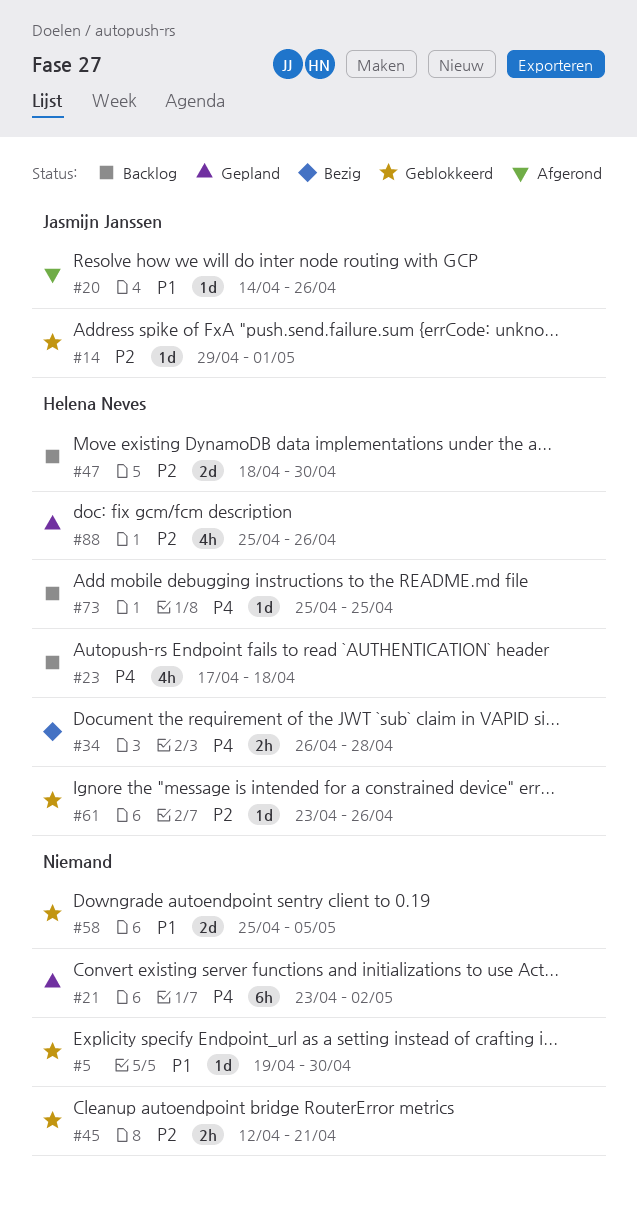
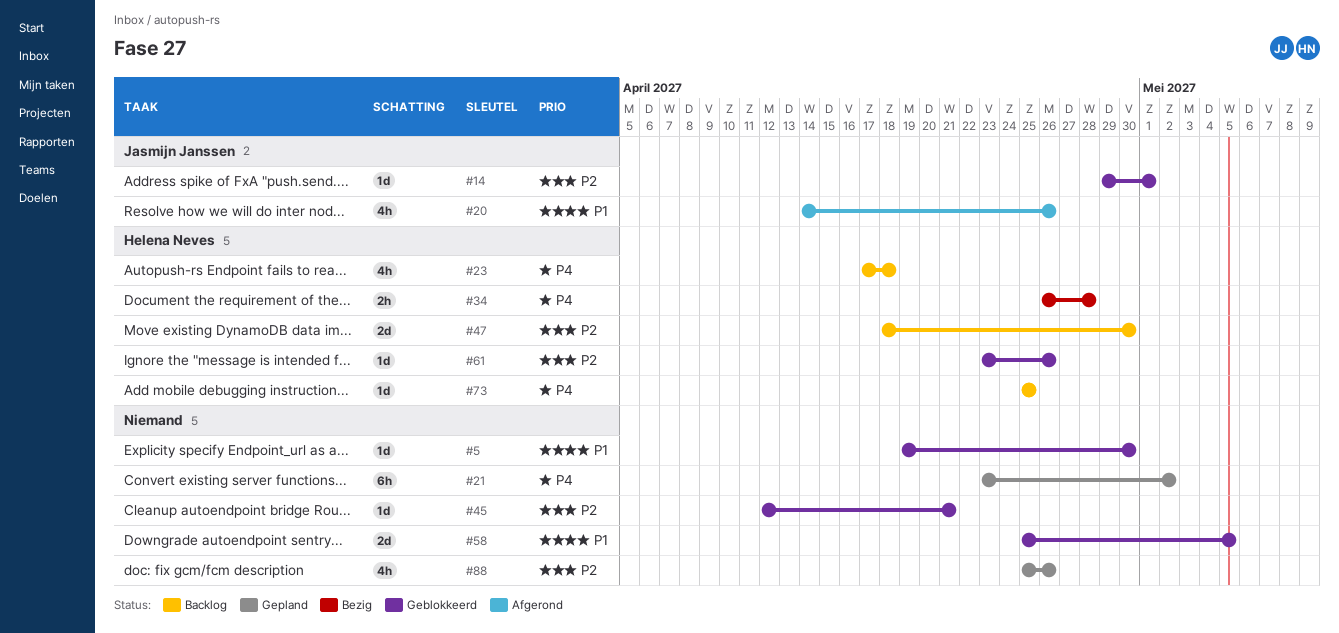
#20, estimate: 1d -> 4h
#45, estimate: 2h -> 1d
#88, owner: Helena Neves -> none

